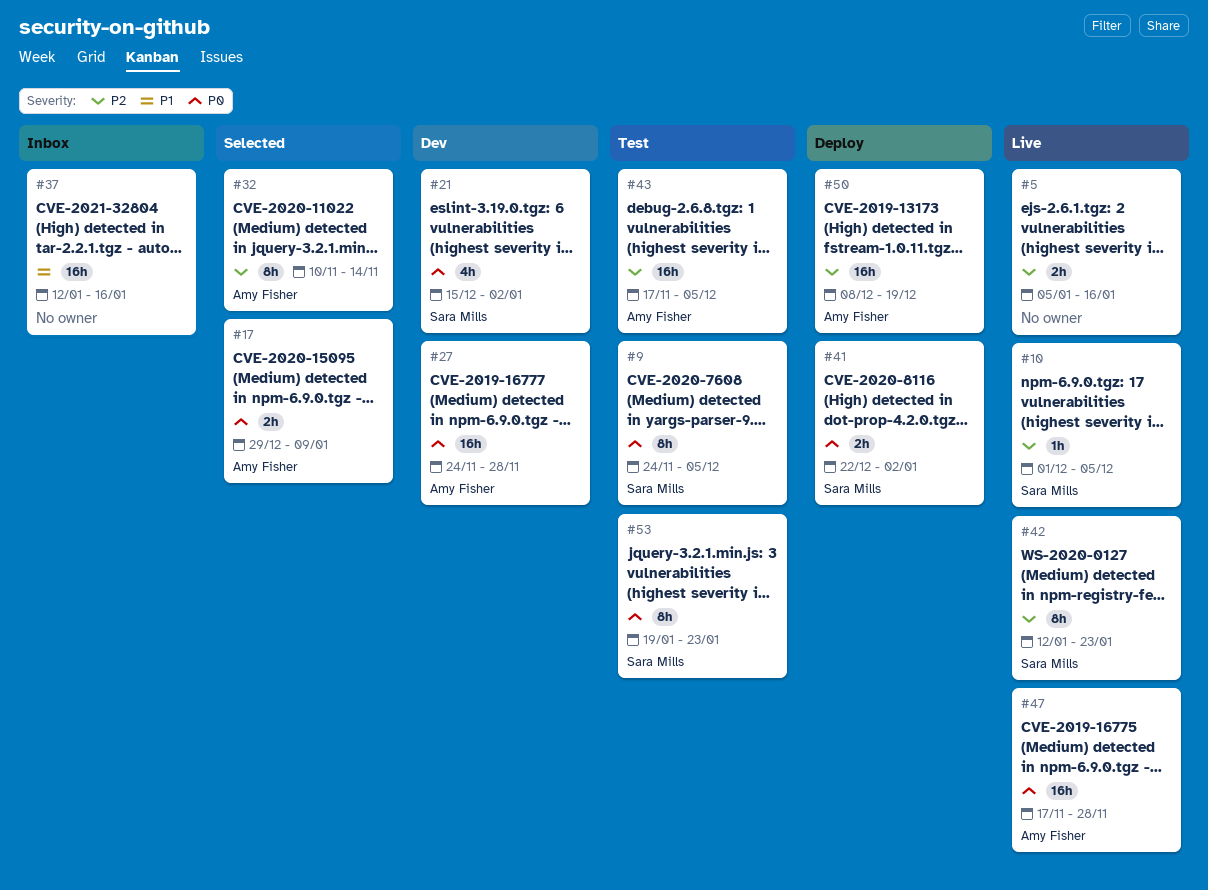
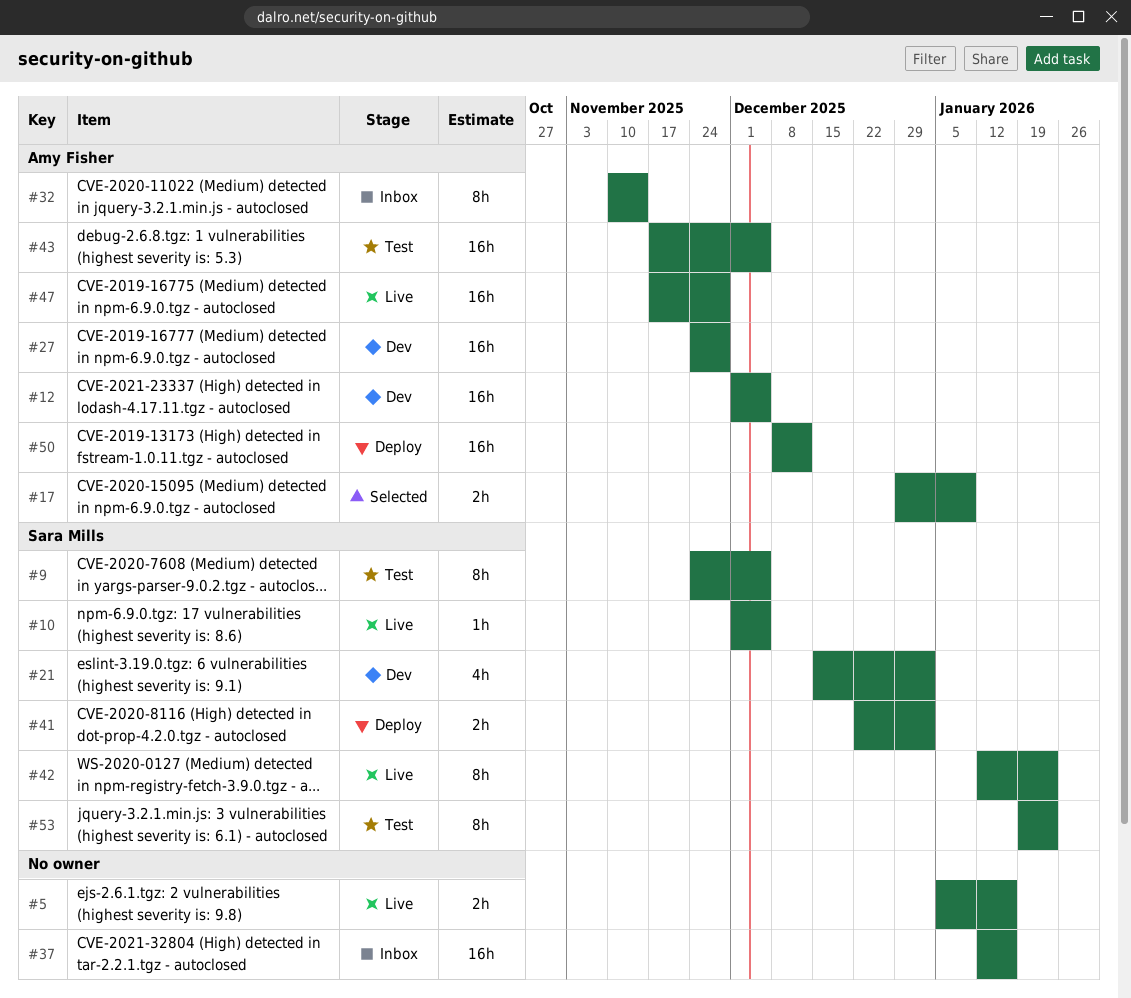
#12: none -> present
#32, status: Selected -> Inbox
#50, due: Dec 19 -> Dec 12

